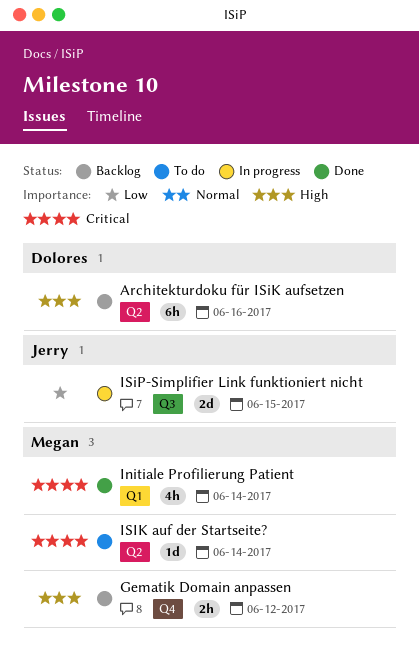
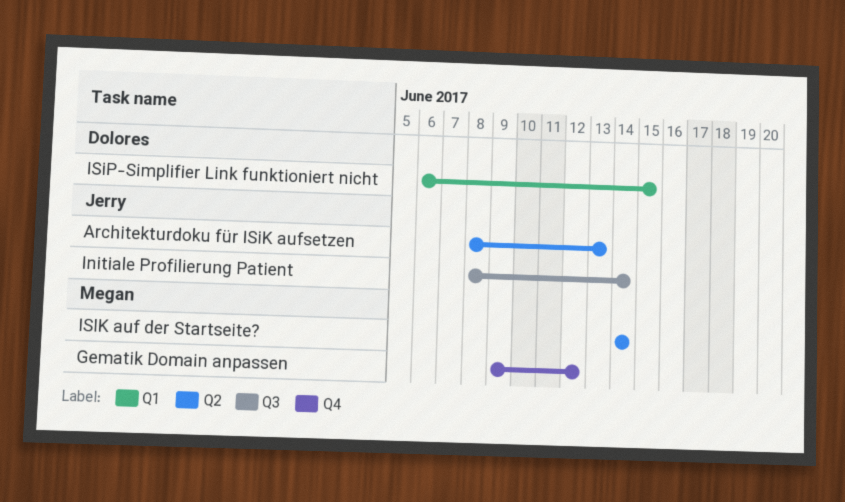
Architekturdoku für ISiK aufsetzen, owner: Dolores -> Jerry
Architekturdoku für ISiK aufsetzen, due: Jun 16 -> Jun 13
Initiale Profilierung Patient, owner: Megan -> Jerry
Initiale Profilierung Patient, label: Q1 -> Q3
ISiP-Simplifier Link funktioniert nicht, owner: Jerry -> Dolores
ISiP-Simplifier Link funktioniert nicht, label: Q3 -> Q1

